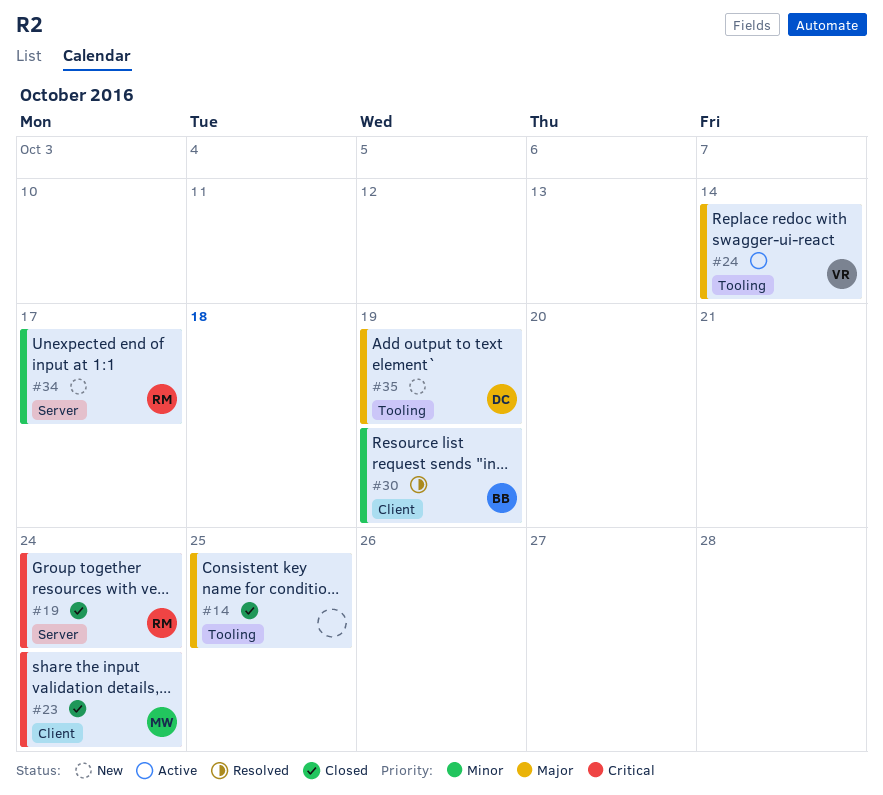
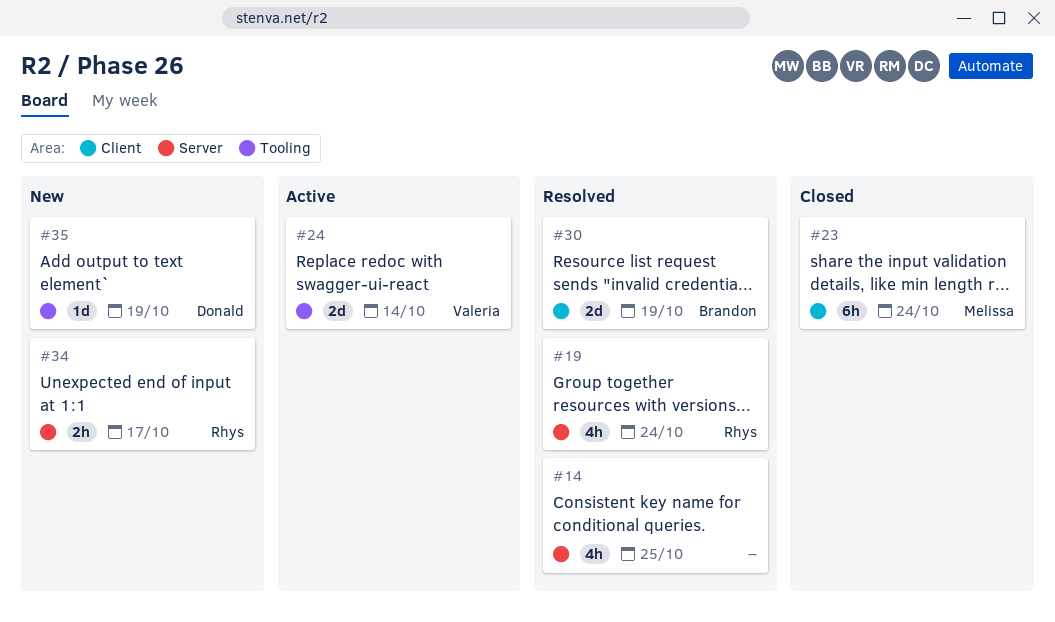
#14, status: Closed -> Resolved
#14, label: Tooling -> Server
#19, status: Closed -> Resolved

